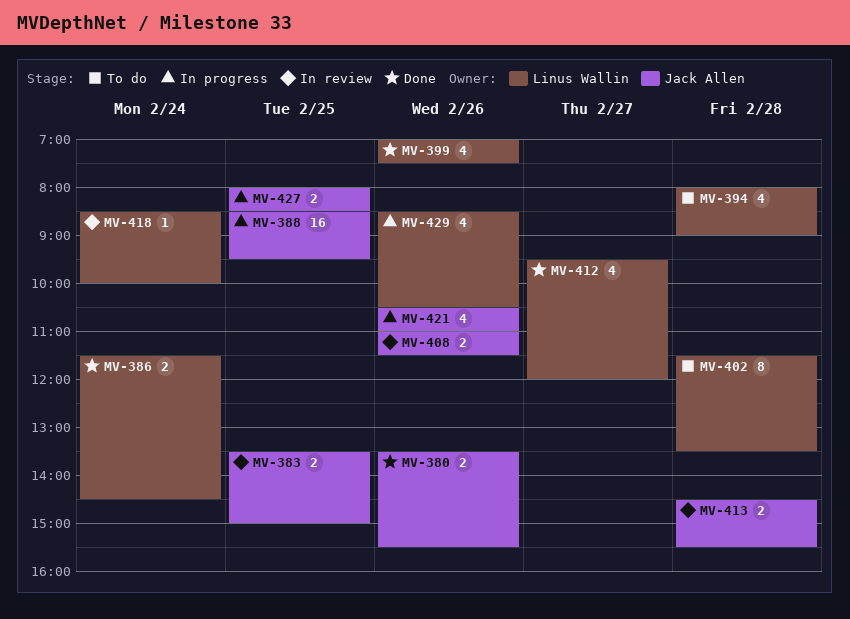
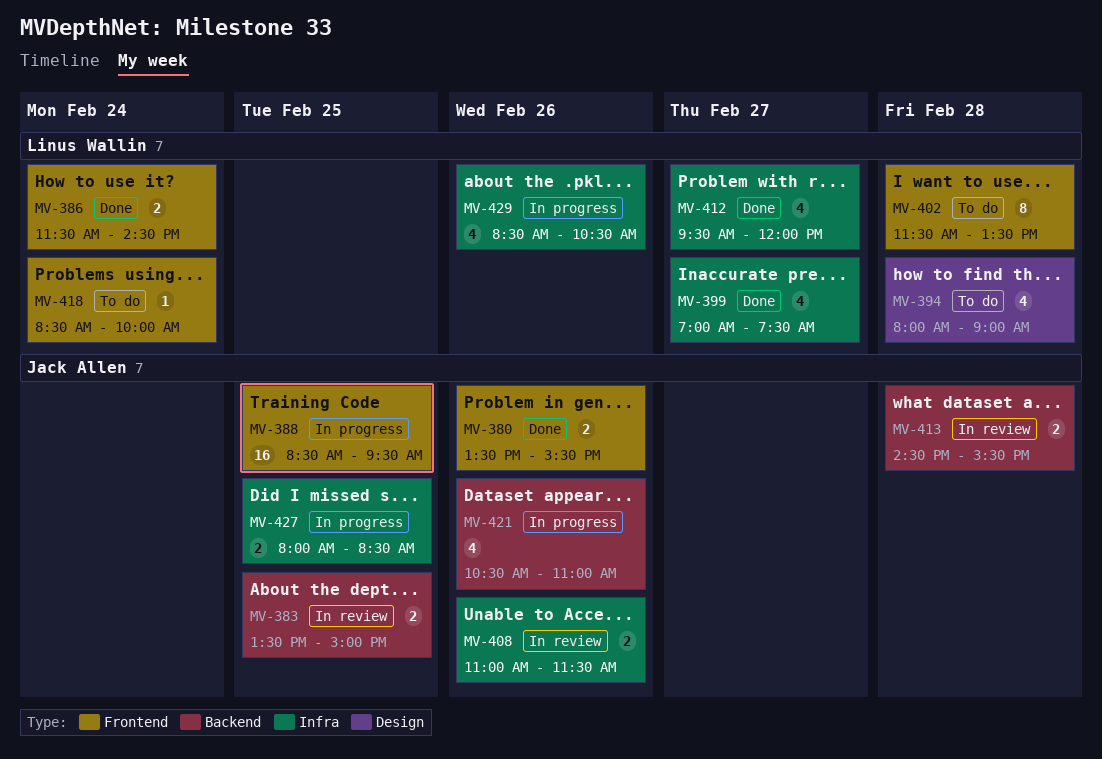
MV-399, day: Feb 26 -> Feb 27
MV-418, status: In review -> To do

